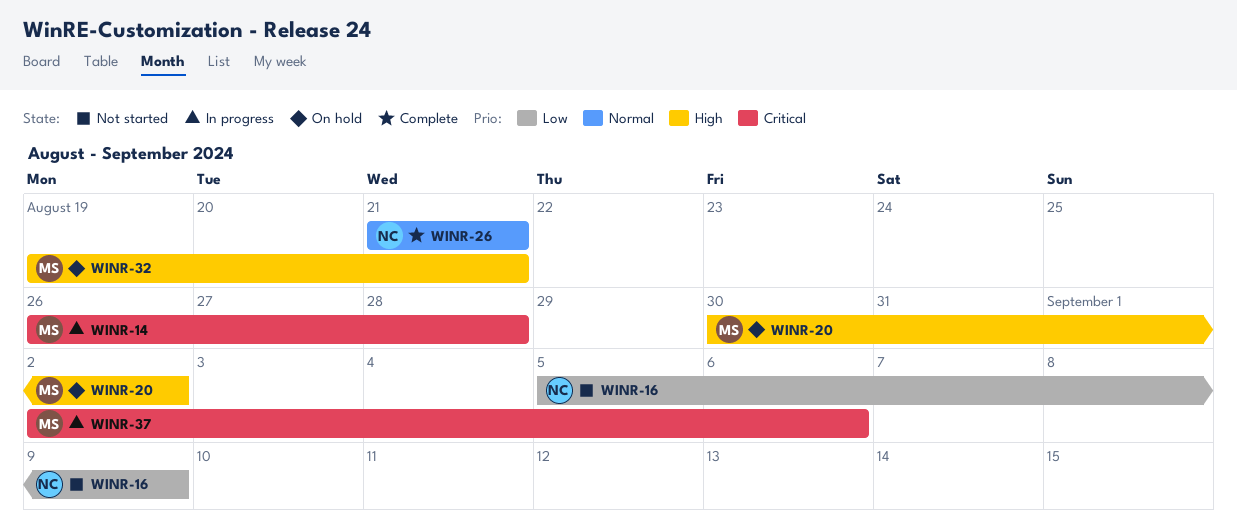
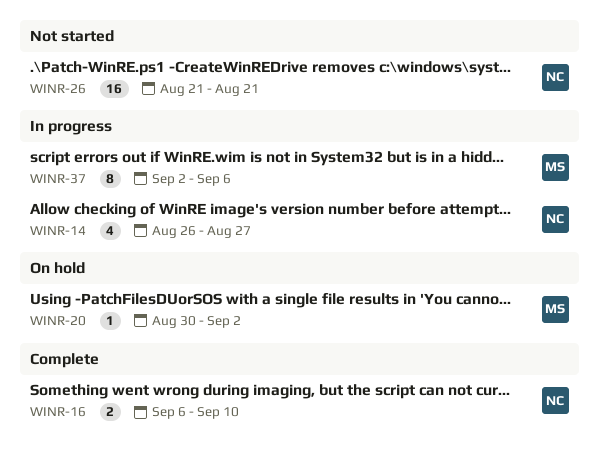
WINR-14, owner: MS -> NC
WINR-14, due: Aug 28 -> Aug 27
WINR-16, status: Not started -> Complete
WINR-16, start: Sep 5 -> Sep 6
WINR-16, due: Sep 9 -> Sep 10
WINR-26, status: Complete -> Not started
WINR-32: present -> none

